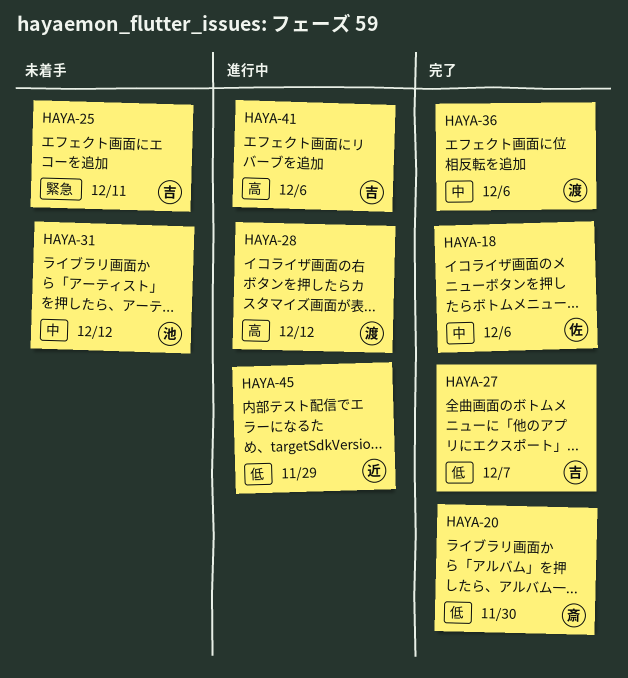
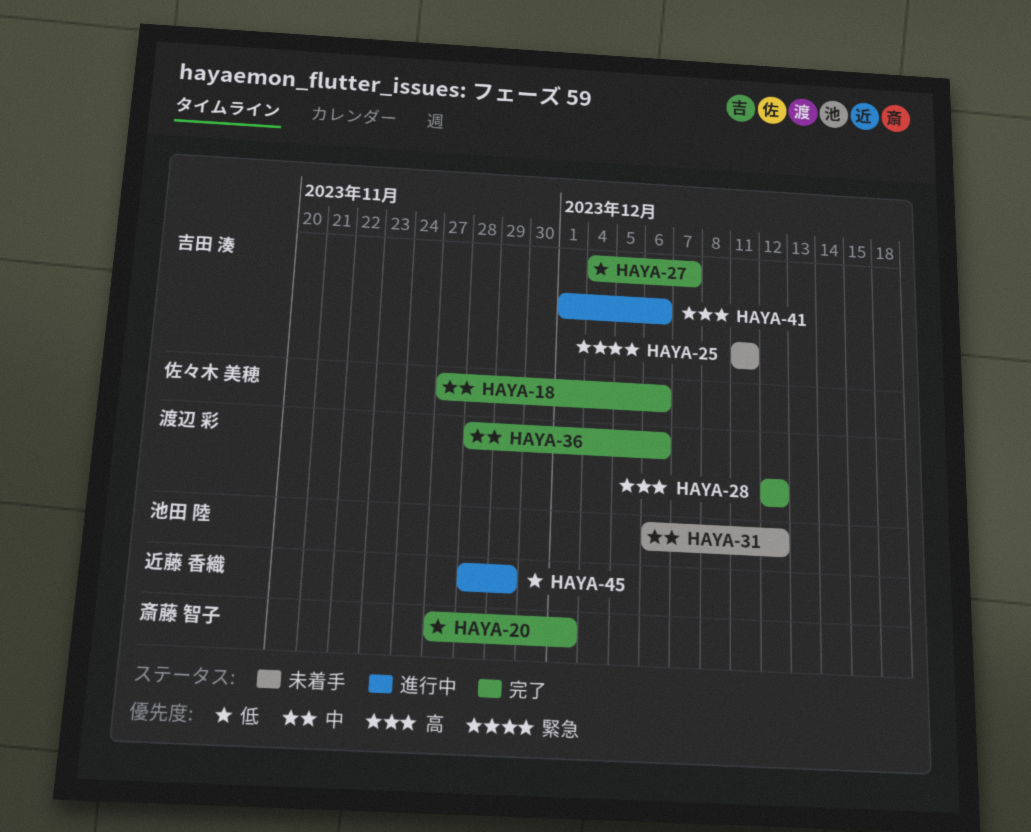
HAYA-20, due: Nov 30 -> Dec 1
HAYA-28, status: 進行中 -> 完了

